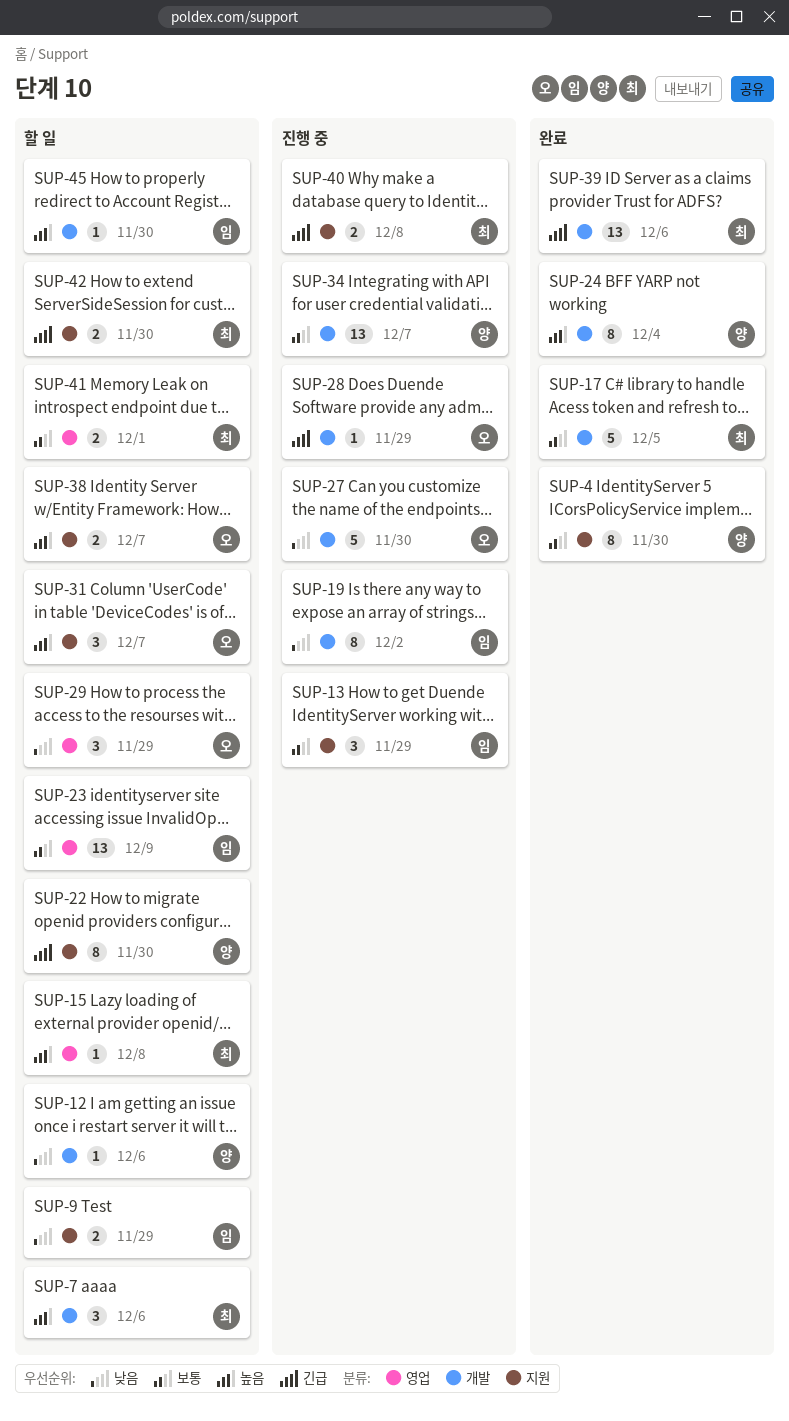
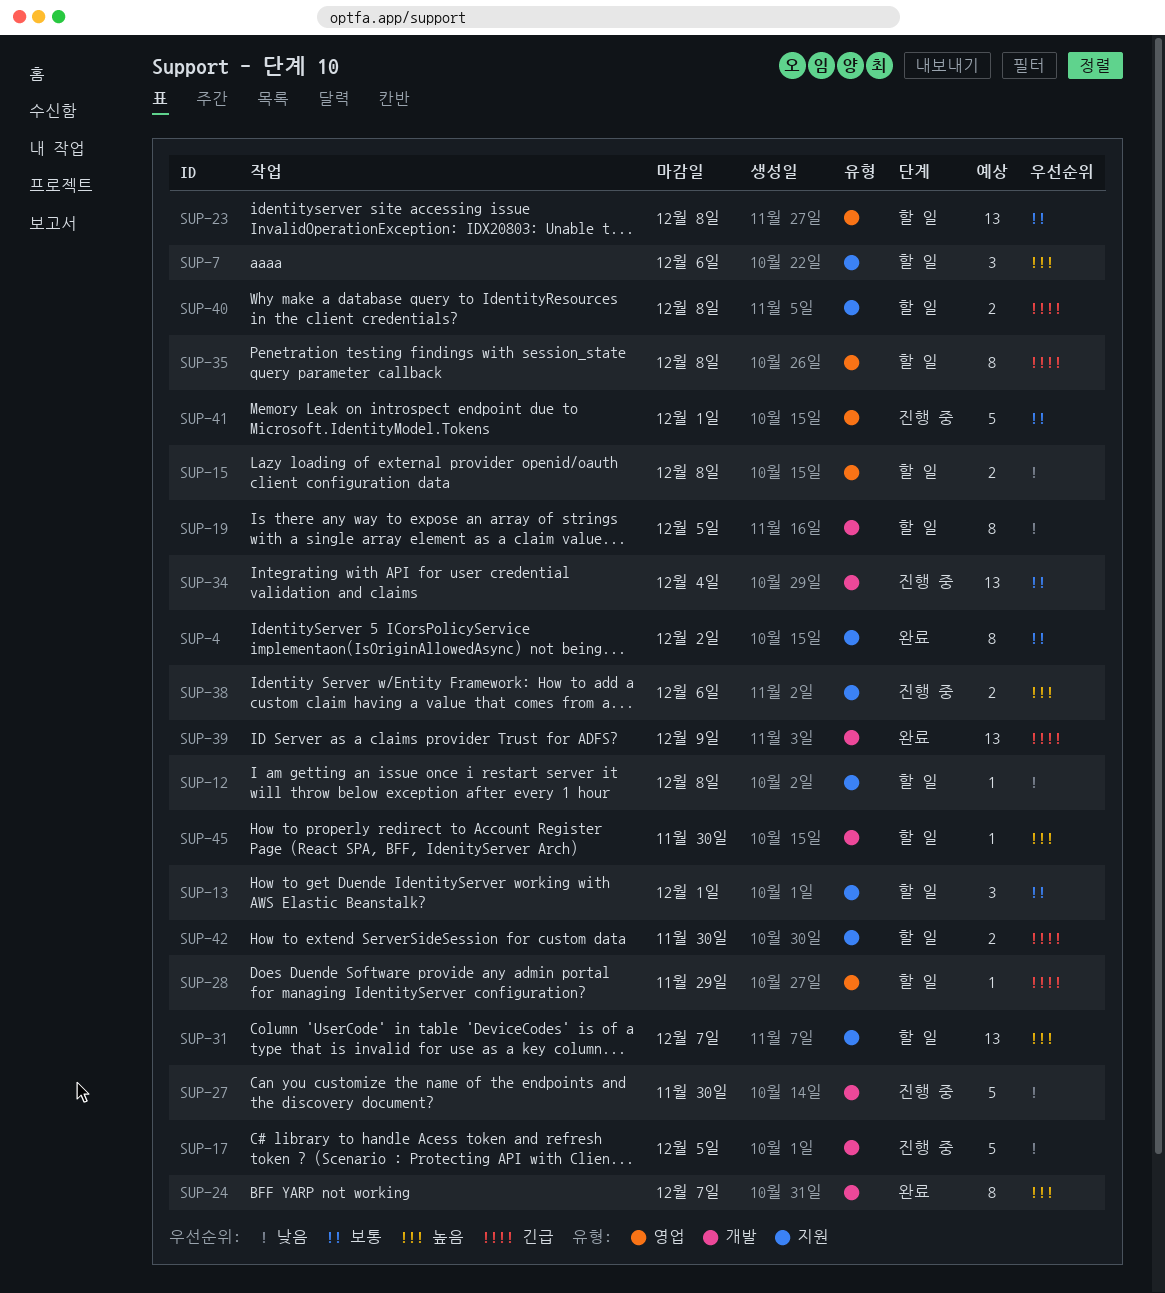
SUP-4, due: Nov 30 -> Dec 2
SUP-7, label: 개발 -> 지원
SUP-9: present -> none
SUP-12, label: 개발 -> 지원
SUP-12, due: Dec 6 -> Dec 8
SUP-13, status: 진행 중 -> 할 일
SUP-13, due: Nov 29 -> Dec 1
SUP-15, priority: 높음 -> 낮음
SUP-15, estimate: 1 -> 2
SUP-17, status: 완료 -> 진행 중
SUP-17, priority: 보통 -> 낮음
SUP-19, status: 진행 중 -> 할 일
SUP-19, due: Dec 2 -> Dec 5
SUP-22: present -> none
SUP-23, due: Dec 9 -> Dec 8
SUP-24, due: Dec 4 -> Dec 7
SUP-28, status: 진행 중 -> 할 일
SUP-28, label: 개발 -> 영업
SUP-29: present -> none
SUP-31, estimate: 3 -> 13
SUP-34, due: Dec 7 -> Dec 4
SUP-35: none -> present
SUP-38, status: 할 일 -> 진행 중
SUP-38, due: Dec 7 -> Dec 6
SUP-39, due: Dec 6 -> Dec 9
SUP-40, status: 진행 중 -> 할 일
SUP-41, status: 할 일 -> 진행 중
SUP-41, estimate: 2 -> 5

